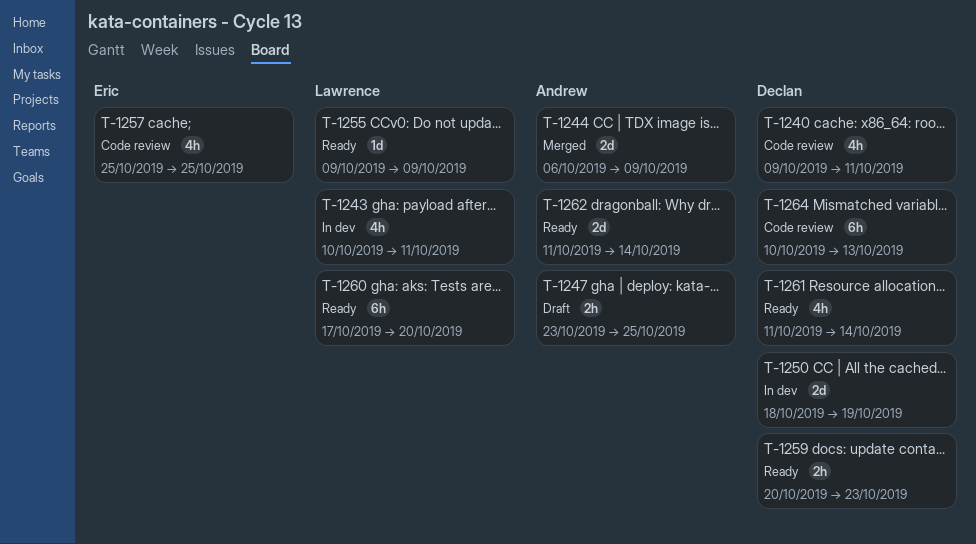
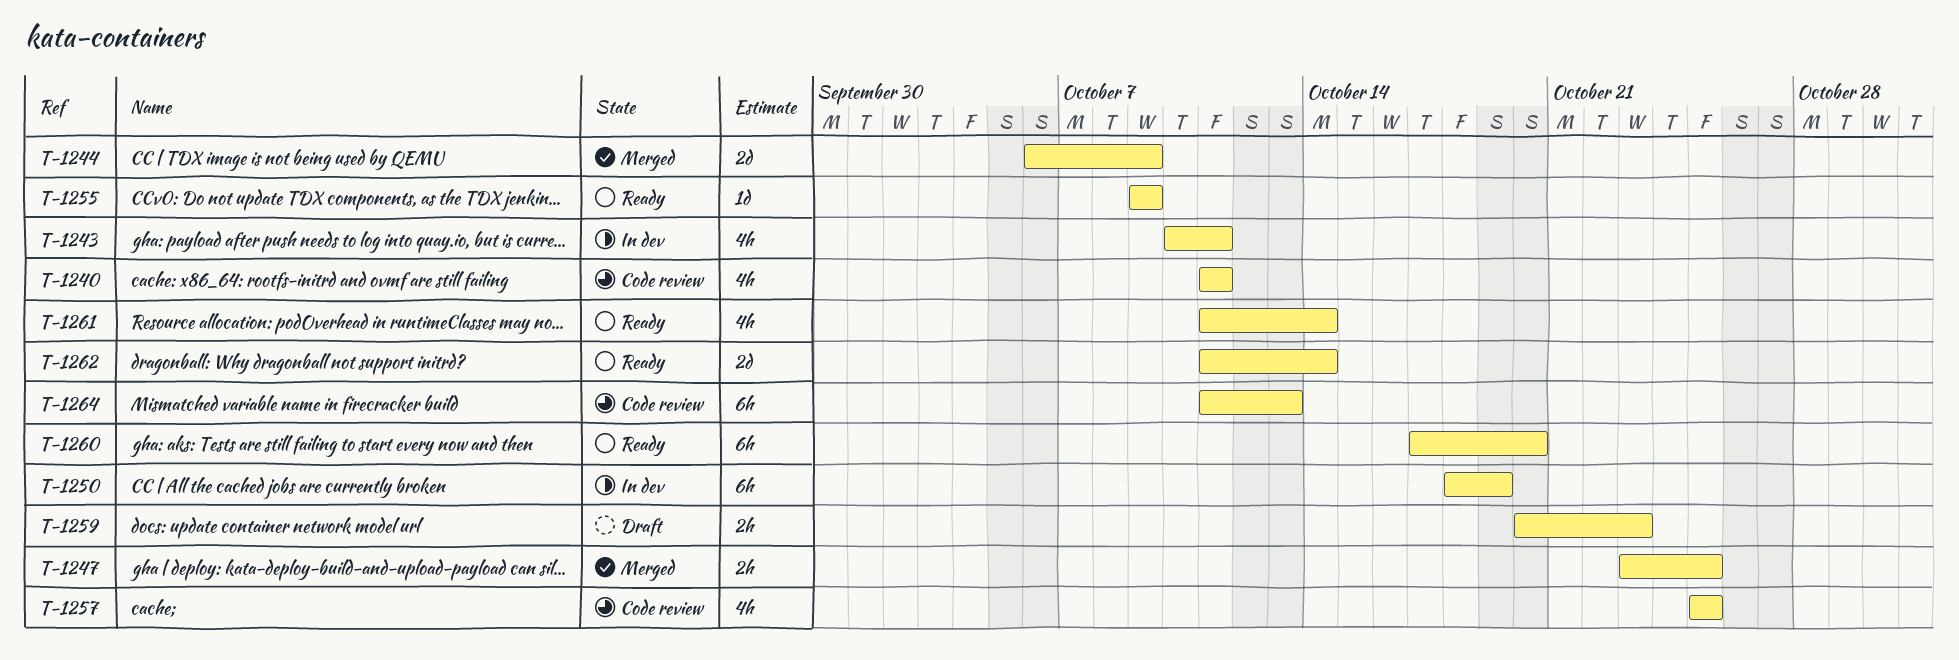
T-1240, start: Oct 9 -> Oct 11
T-1247, status: Draft -> Merged
T-1250, estimate: 2d -> 6h
T-1259, status: Ready -> Draft
T-1264, start: Oct 10 -> Oct 11

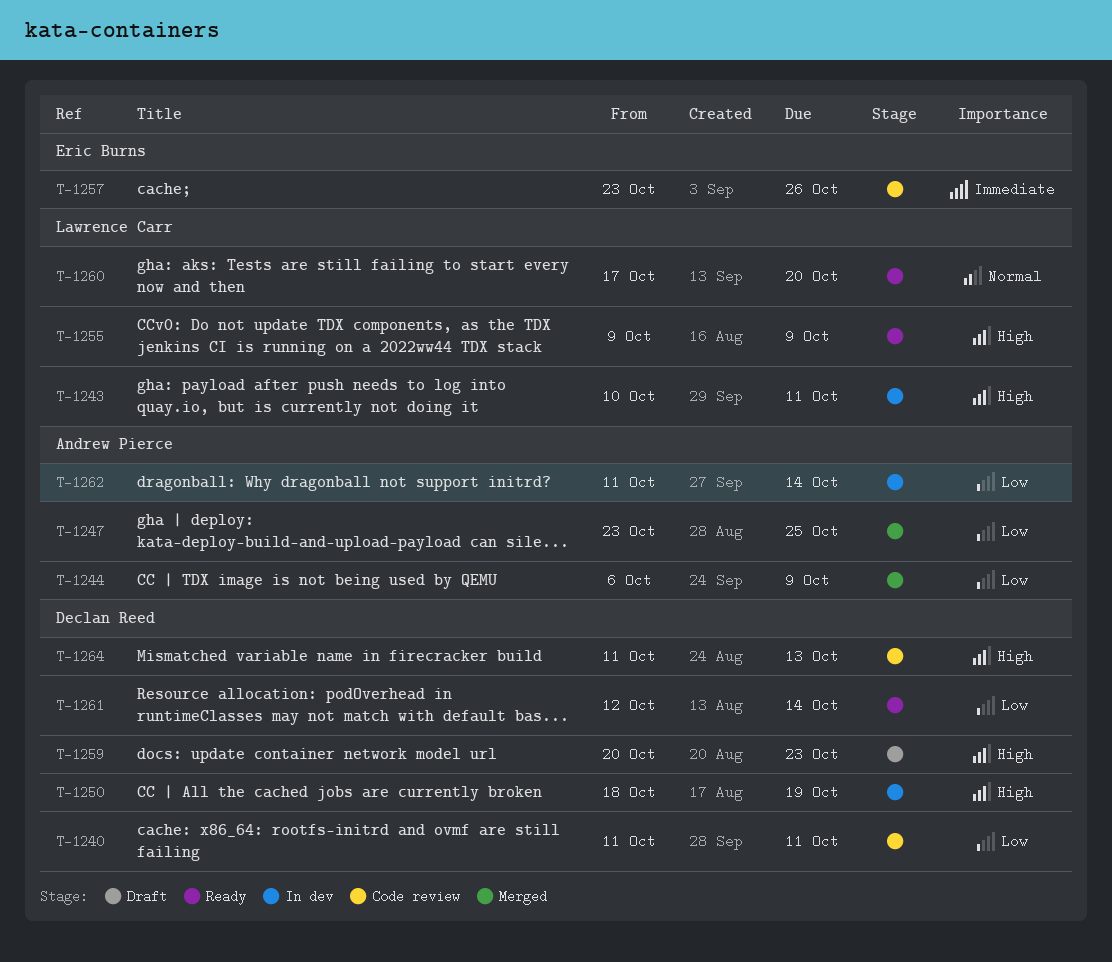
T-1257, start: Oct 25 -> Oct 23
T-1257, due: Oct 25 -> Oct 26
T-1261, start: Oct 11 -> Oct 12
T-1262, status: Ready -> In dev

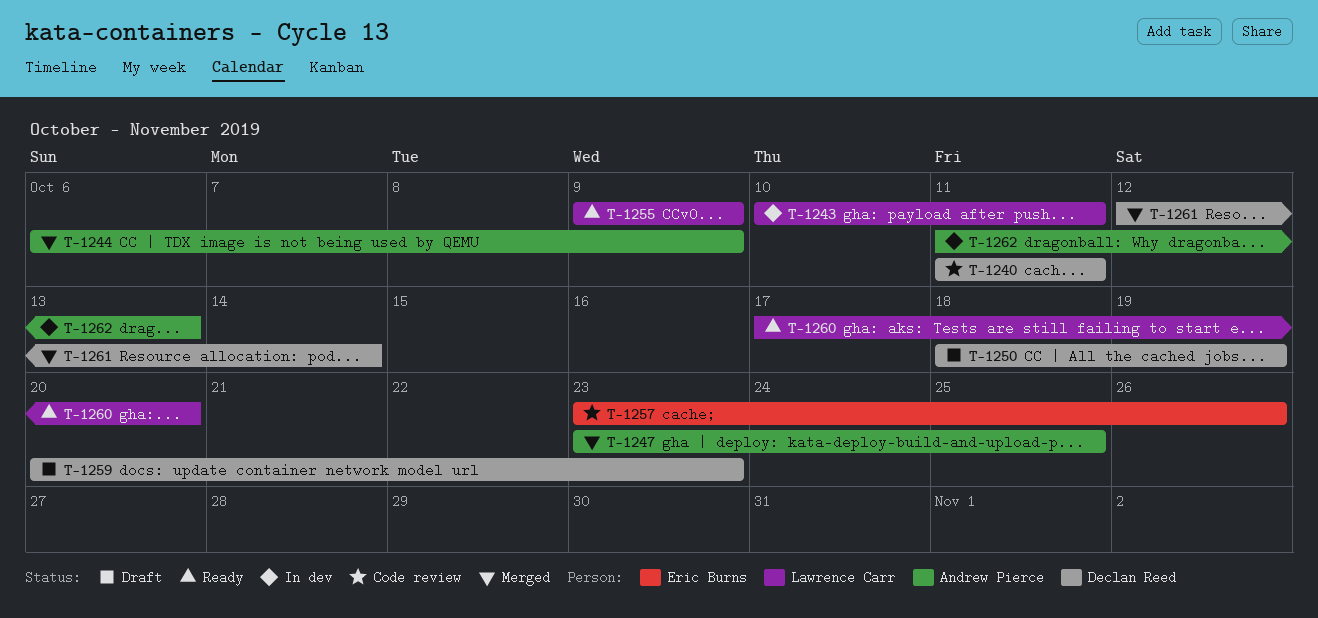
T-1250, status: In dev -> Draft
T-1261, status: Ready -> Merged
T-1262, due: Oct 14 -> Oct 13
T-1264: present -> none

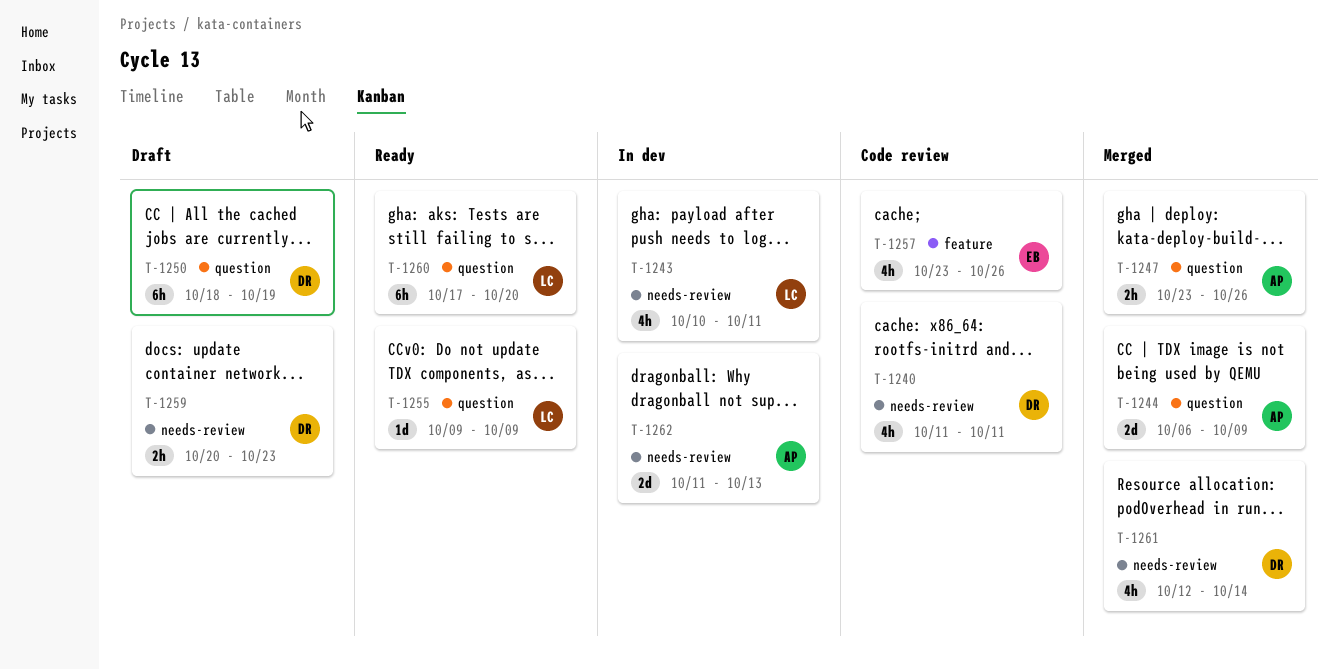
T-1247, due: Oct 25 -> Oct 26

